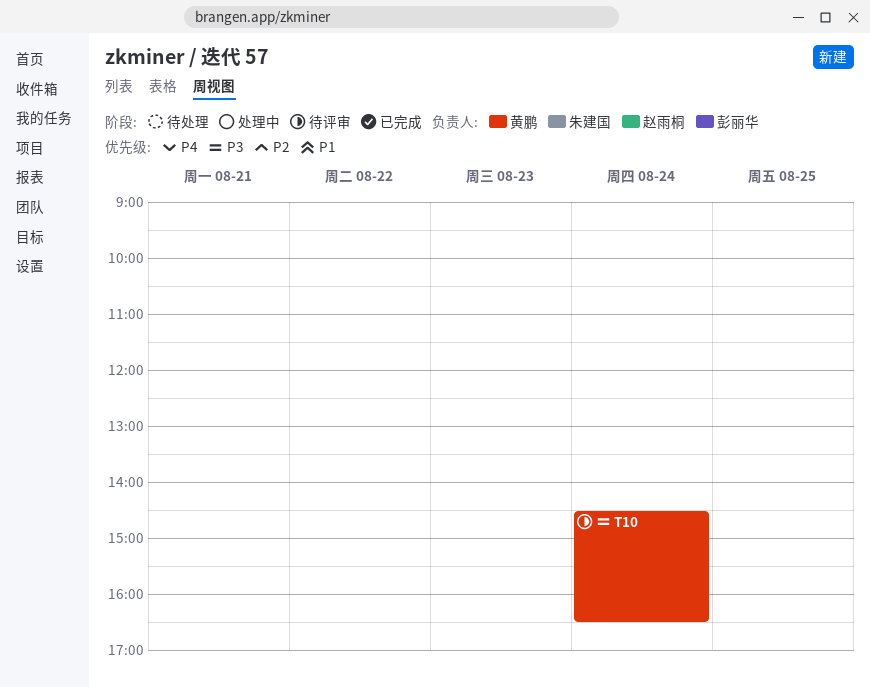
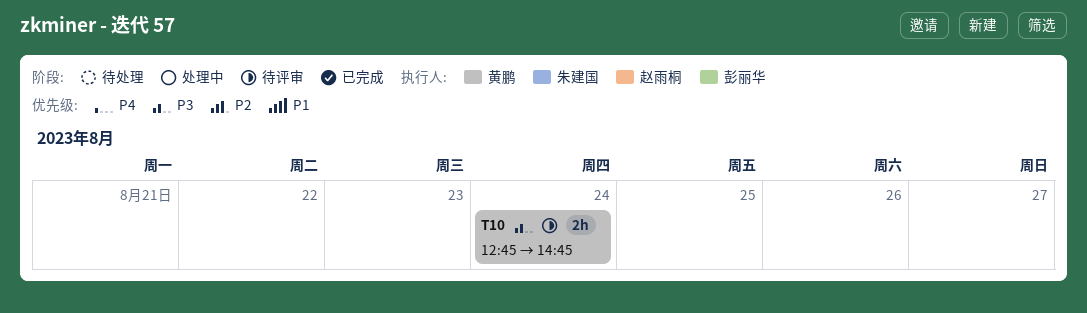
T10, begins: 14:30 -> 12:45
T10, ends: 16:30 -> 14:45

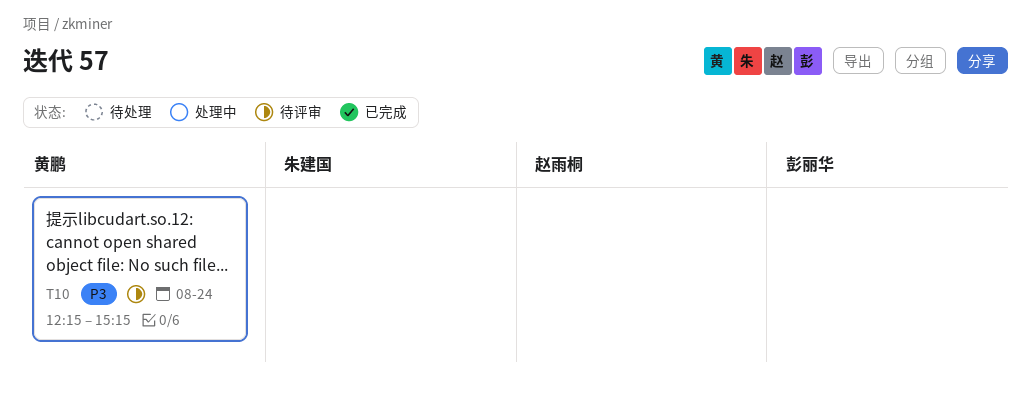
T10, begins: 12:45 -> 12:15
T10, ends: 14:45 -> 15:15

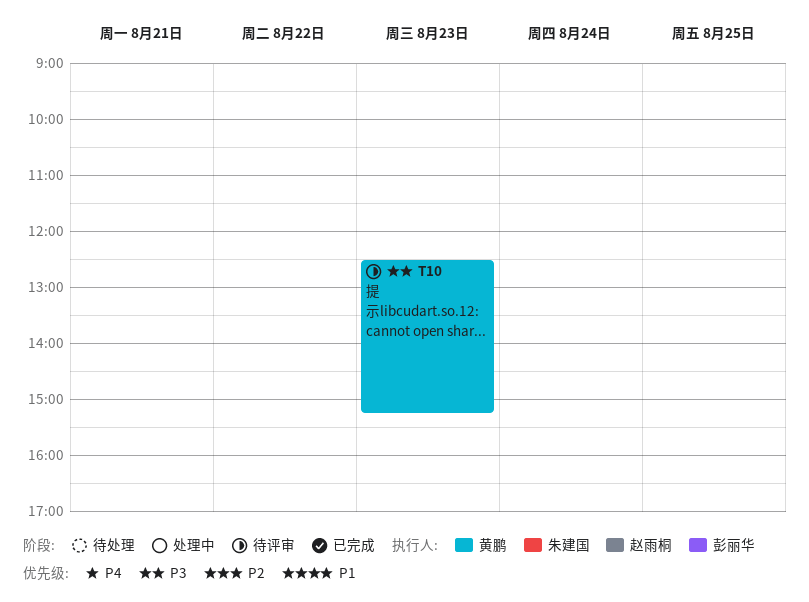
T10, day: Aug 24 -> Aug 23
T10, begins: 12:15 -> 12:30

